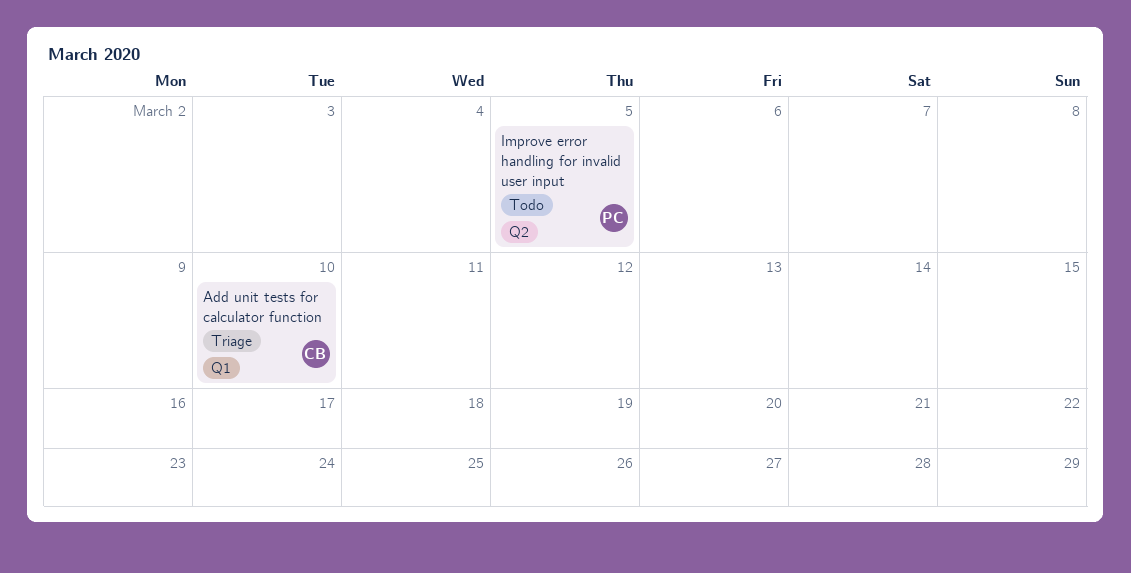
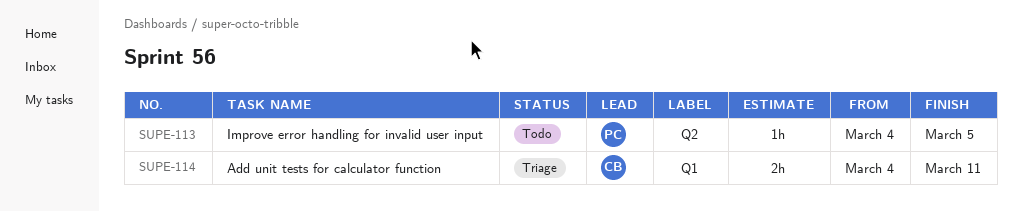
Add unit tests for calculator function, due: Mar 10 -> Mar 11

